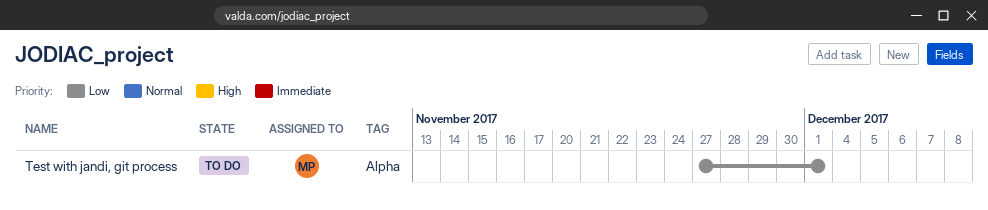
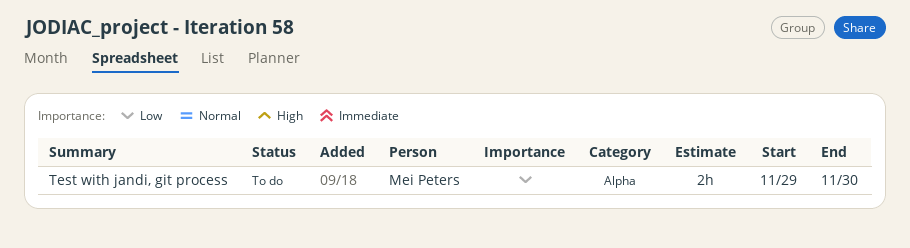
Test with jandi, git process, start: Nov 27 -> Nov 29
Test with jandi, git process, due: Dec 1 -> Nov 30

